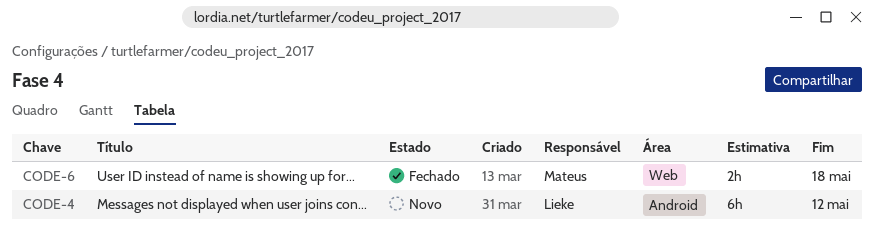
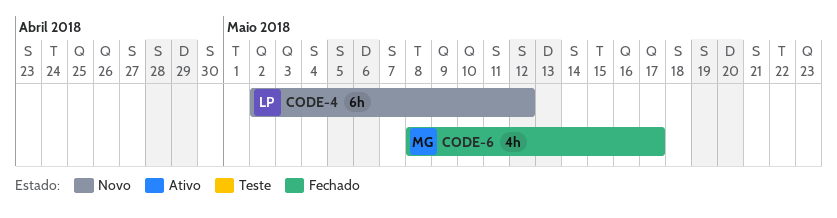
CODE-6, estimate: 2h -> 4h
CODE-6, due: May 18 -> May 17

